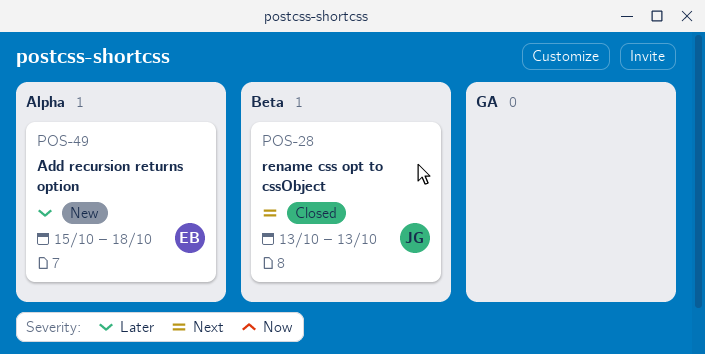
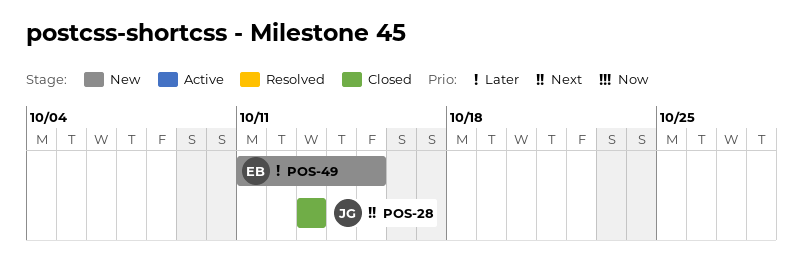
POS-49, start: Oct 15 -> Oct 11
POS-49, due: Oct 18 -> Oct 15

